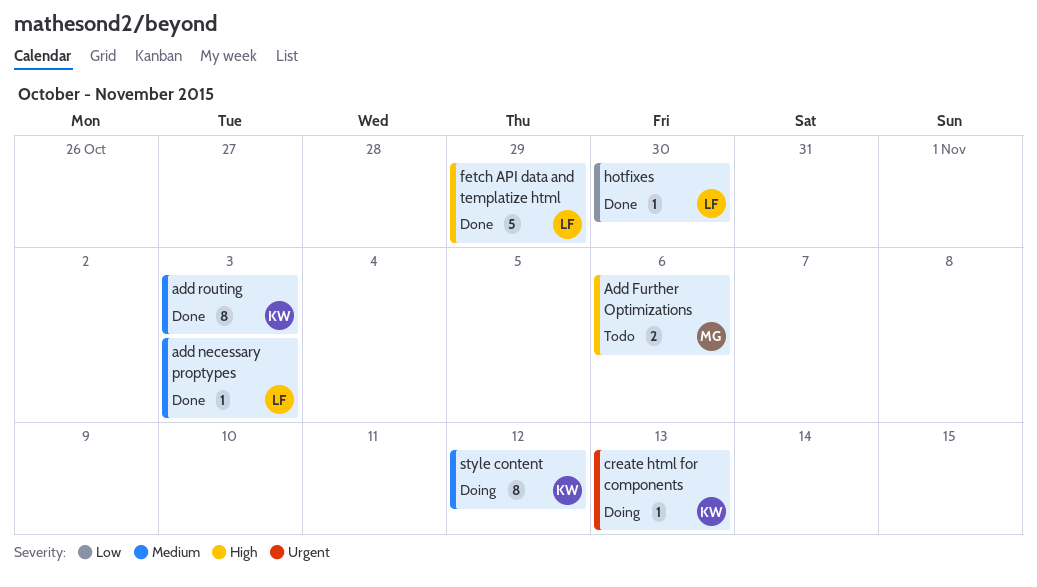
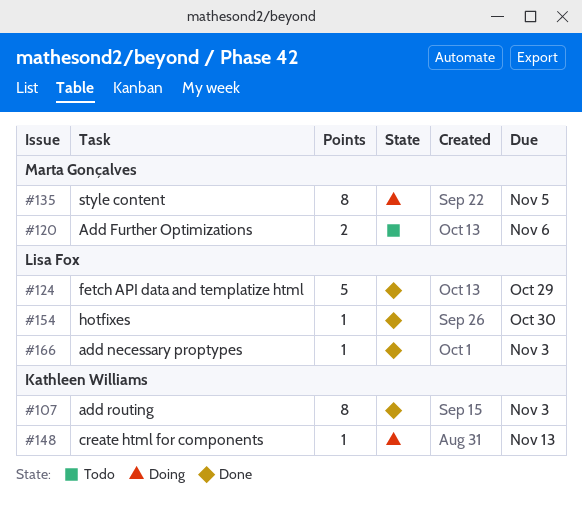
style content, owner: Kathleen Williams -> Marta Gonçalves
style content, due: Nov 12 -> Nov 5

